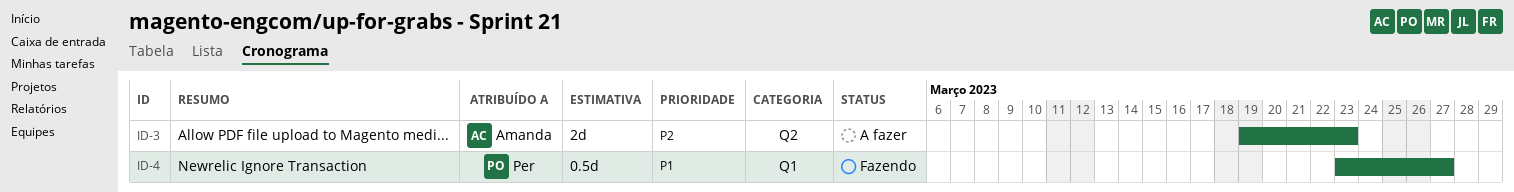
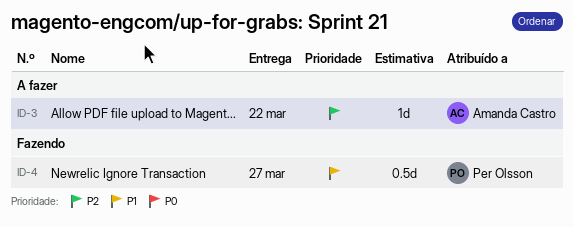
ID-3, estimate: 2d -> 1d
ID-3, due: Mar 23 -> Mar 22

